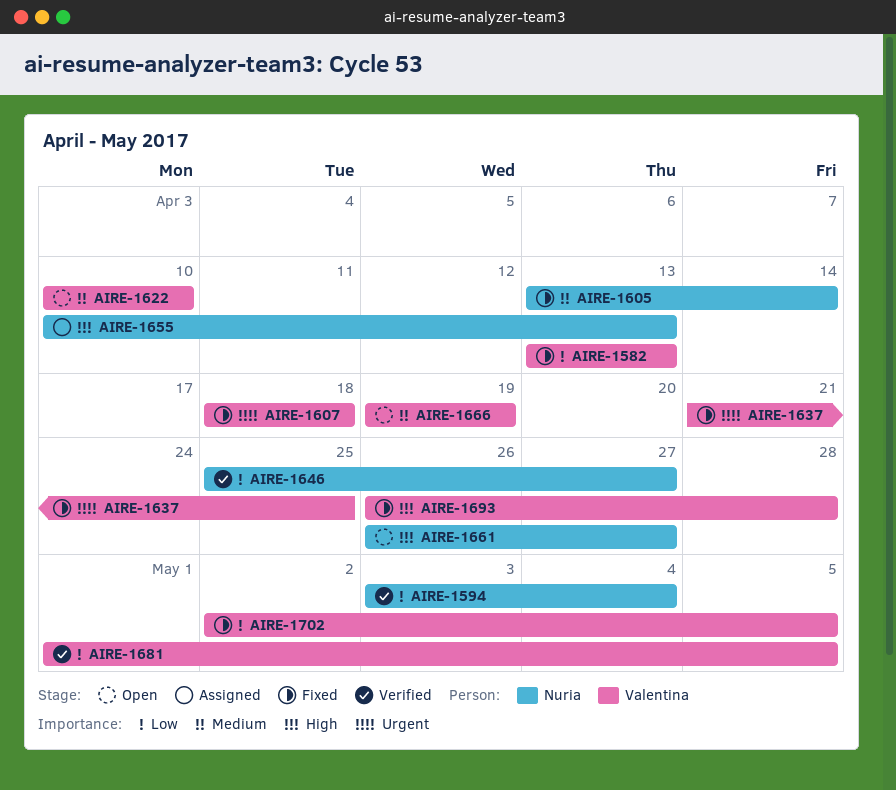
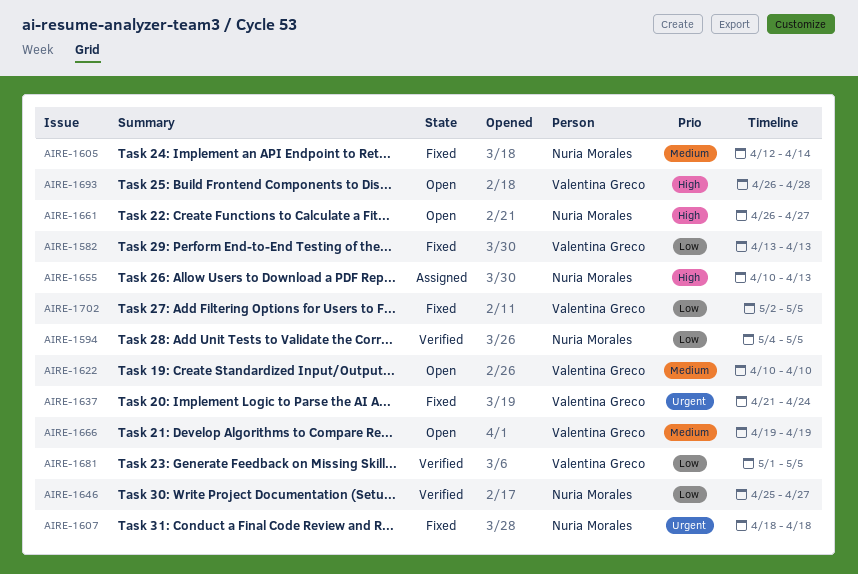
AIRE-1594, start: May 3 -> May 4
AIRE-1594, due: May 4 -> May 5
AIRE-1605, start: Apr 13 -> Apr 12
AIRE-1607, owner: Valentina Greco -> Nuria Morales
AIRE-1637, due: Apr 25 -> Apr 24
AIRE-1693, status: Fixed -> Open

